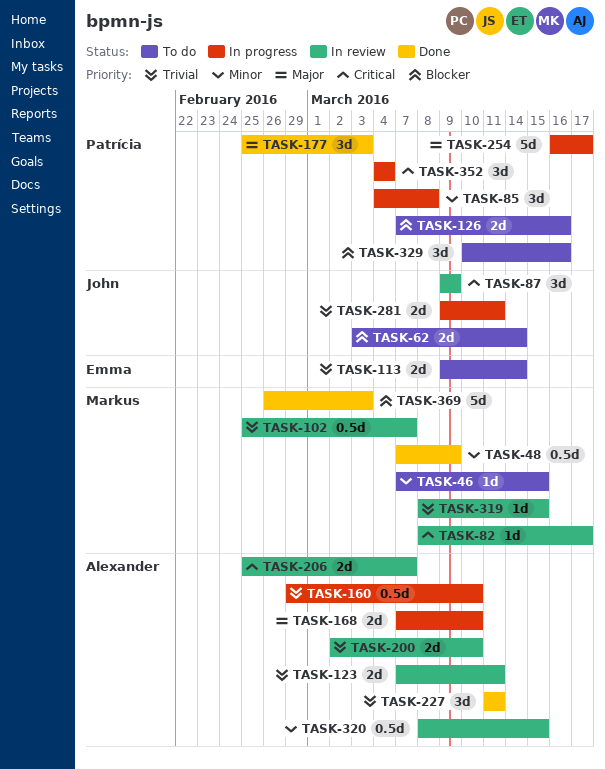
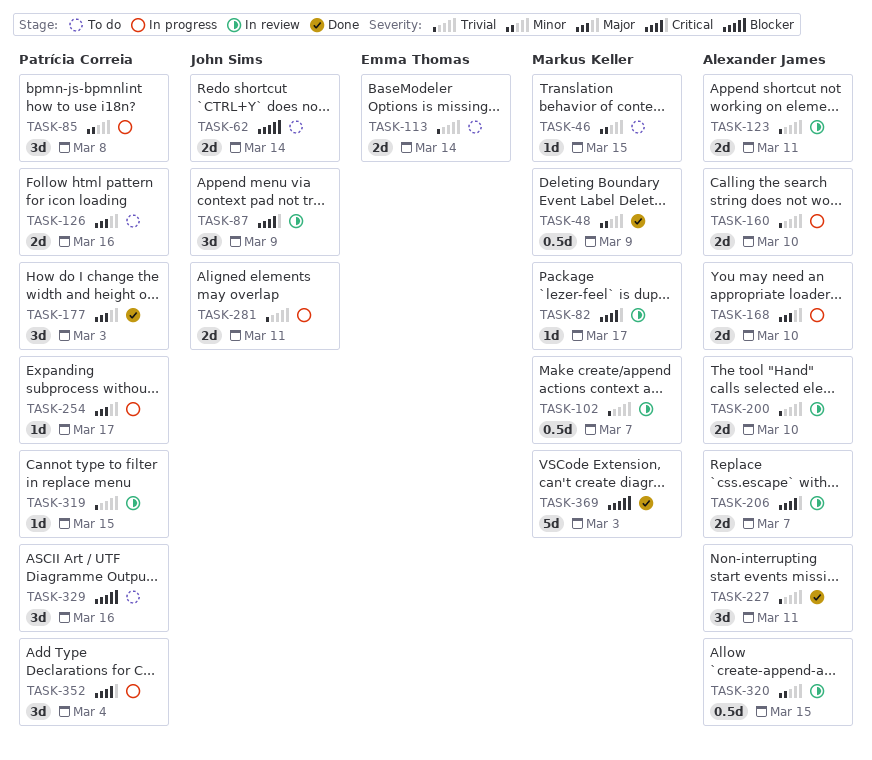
TASK-126, priority: Blocker -> Major
TASK-160, estimate: 0.5d -> 2d
TASK-254, estimate: 5d -> 1d
TASK-319, owner: Markus Keller -> Patrícia Correia

